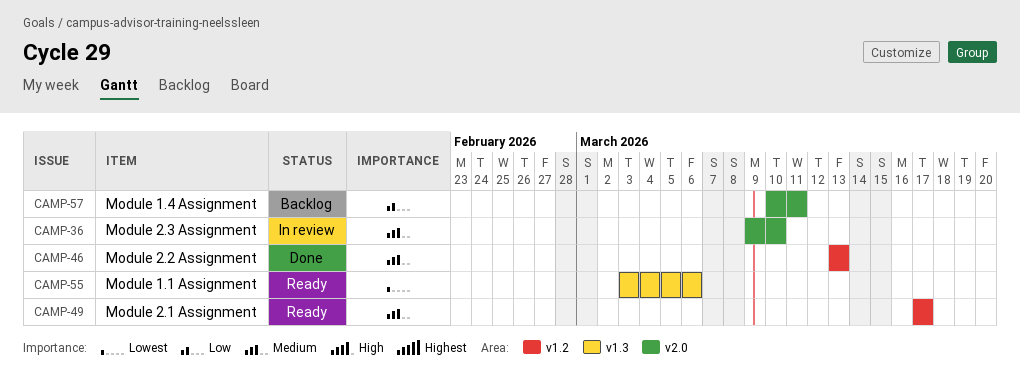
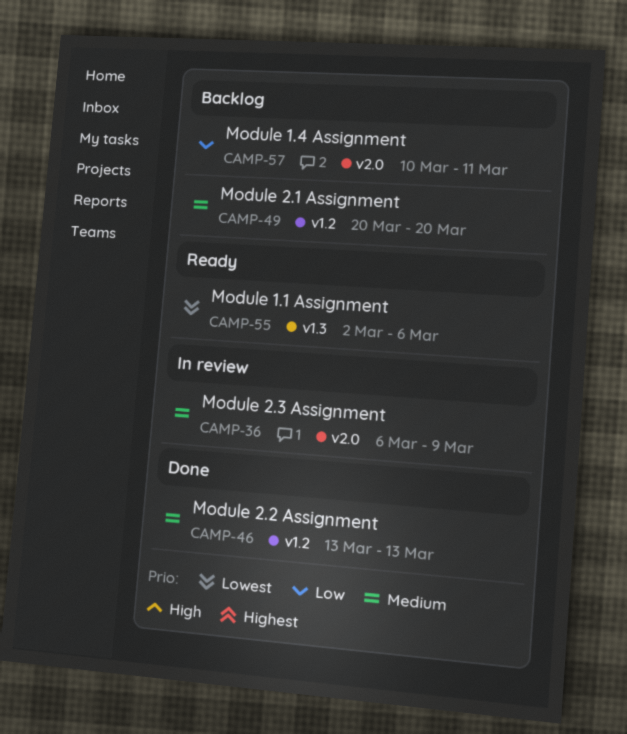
CAMP-36, start: Mar 9 -> Mar 6
CAMP-36, due: Mar 10 -> Mar 9
CAMP-49, status: Ready -> Backlog
CAMP-49, start: Mar 17 -> Mar 20
CAMP-49, due: Mar 17 -> Mar 20
CAMP-55, start: Mar 3 -> Mar 2

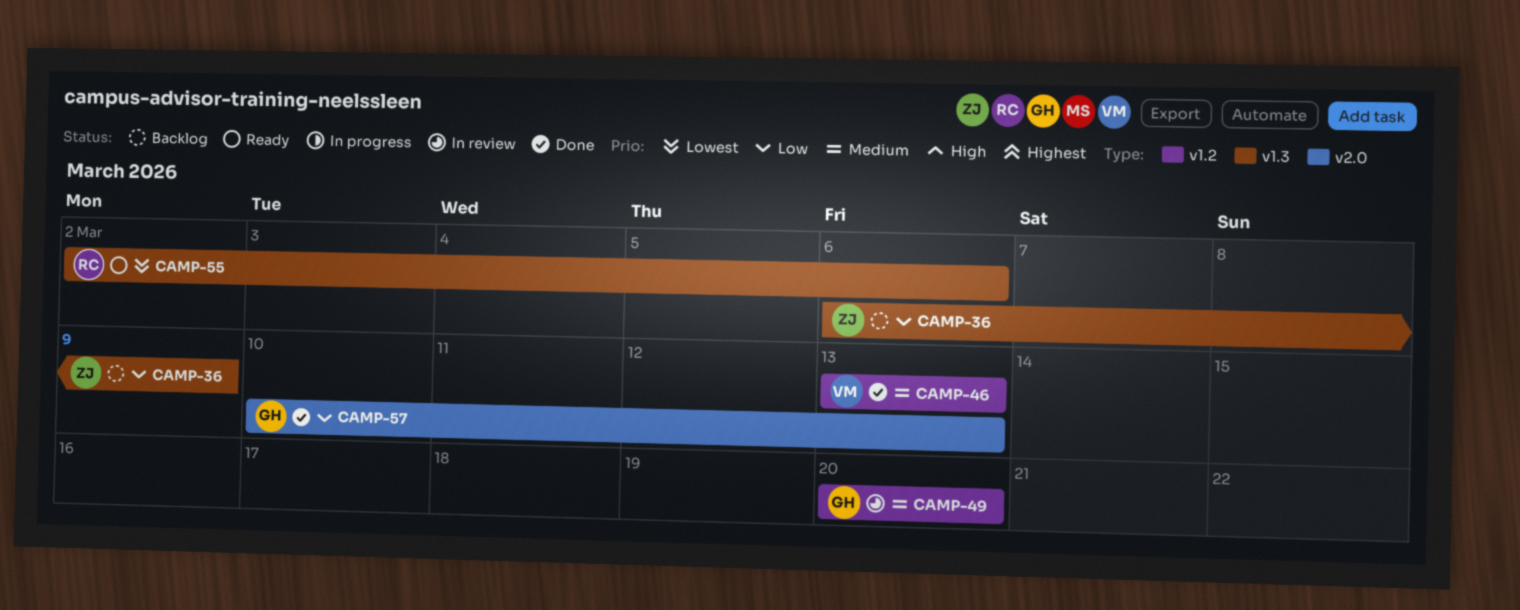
CAMP-36, status: In review -> Backlog
CAMP-36, priority: Medium -> Low
CAMP-36, label: v2.0 -> v1.3
CAMP-49, status: Backlog -> In review
CAMP-57, status: Backlog -> Done
CAMP-57, due: Mar 11 -> Mar 13

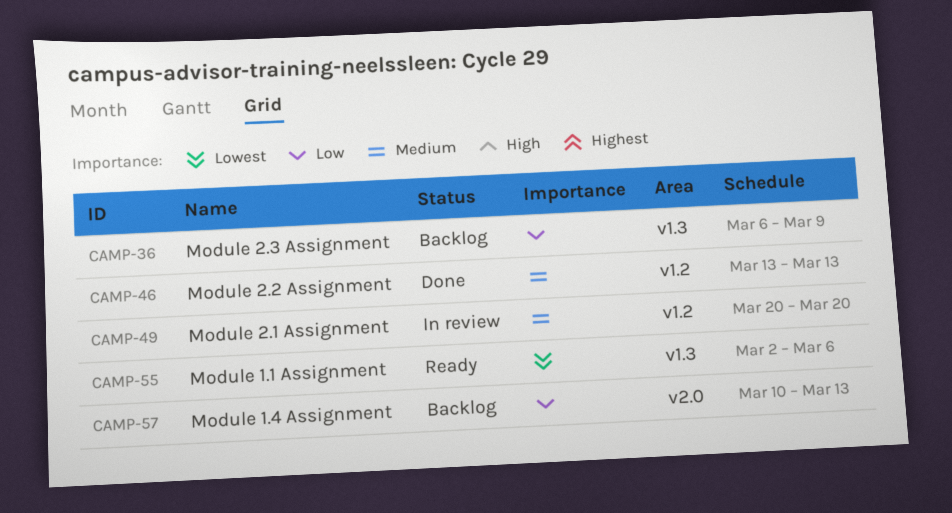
CAMP-57, status: Done -> Backlog

